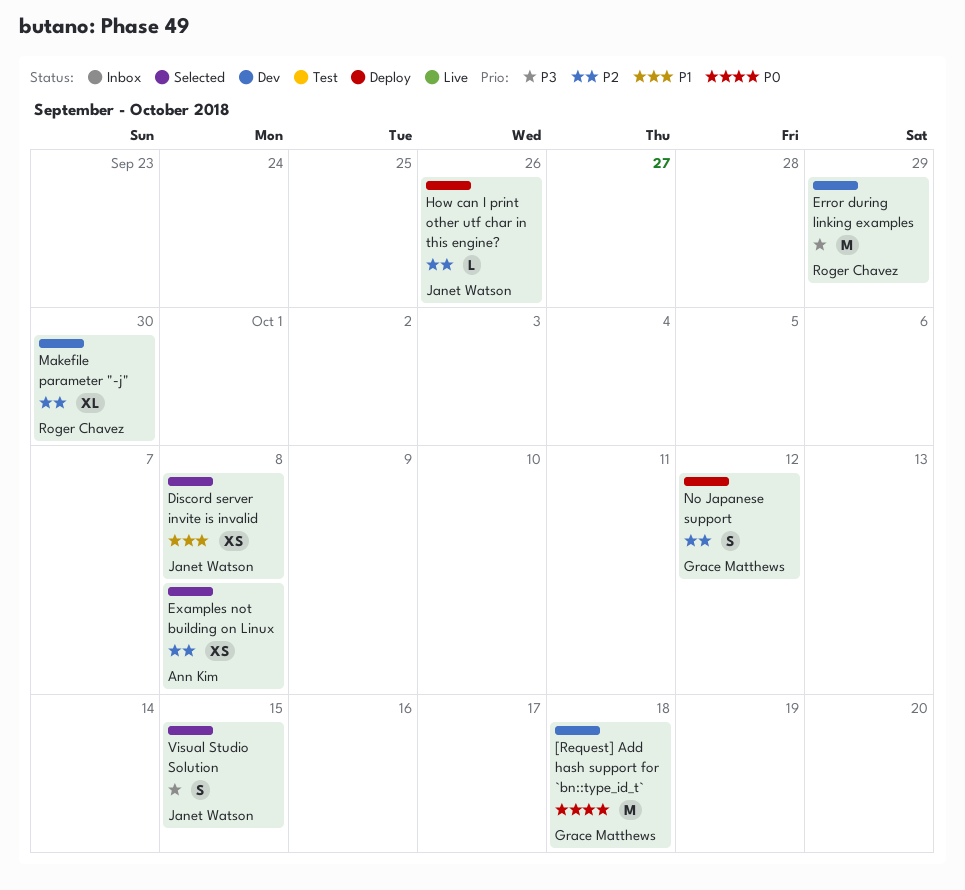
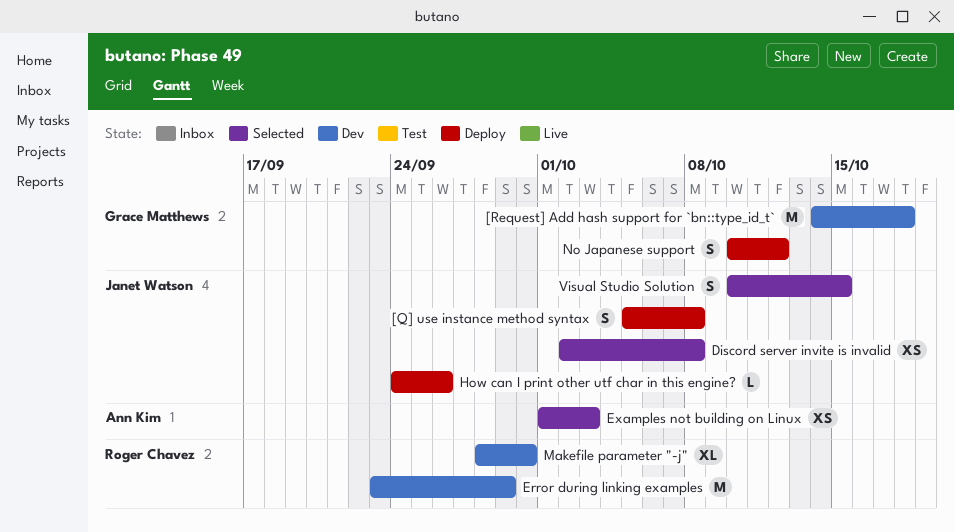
[Q] use instance method syntax: none -> present
Examples not building on Linux, due: Oct 8 -> Oct 3

